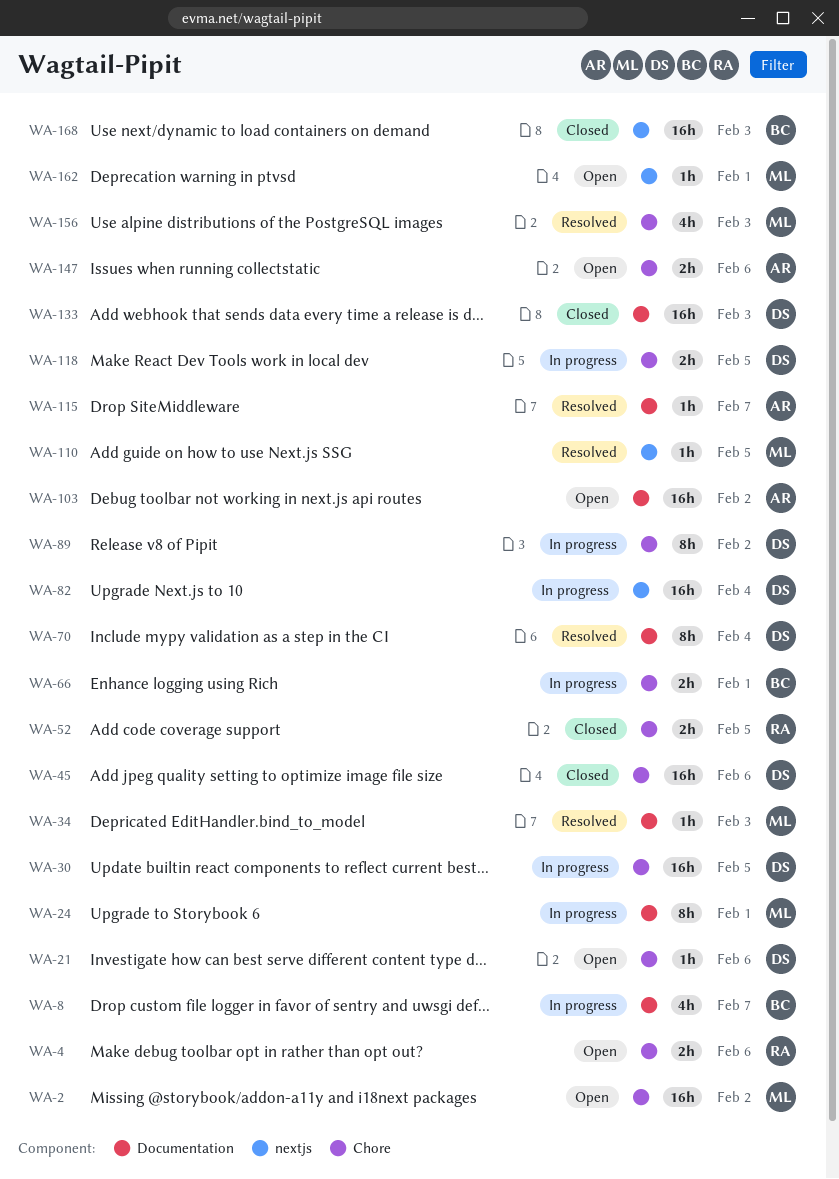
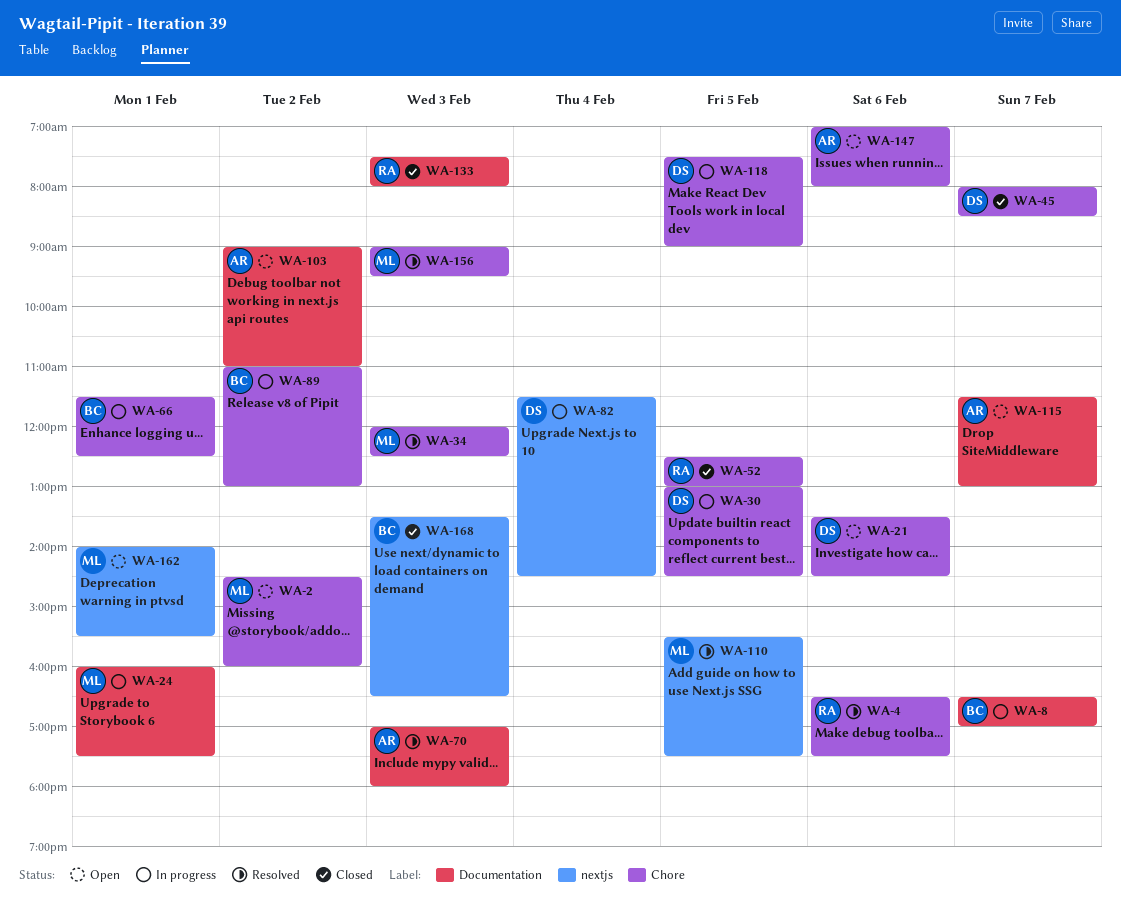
WA-4, status: Open -> Resolved
WA-34, label: Documentation -> Chore
WA-45, day: Feb 6 -> Feb 7
WA-70, owner: DS -> AR
WA-70, day: Feb 4 -> Feb 3
WA-89, owner: DS -> BC
WA-115, status: Resolved -> Open
WA-133, owner: DS -> RA

